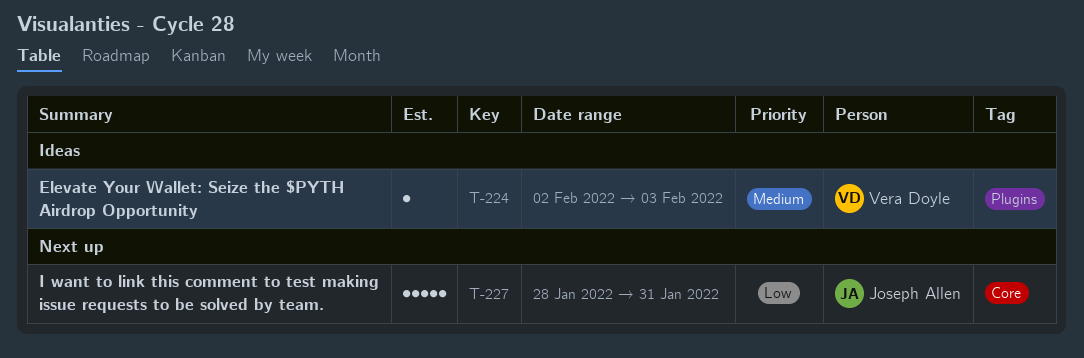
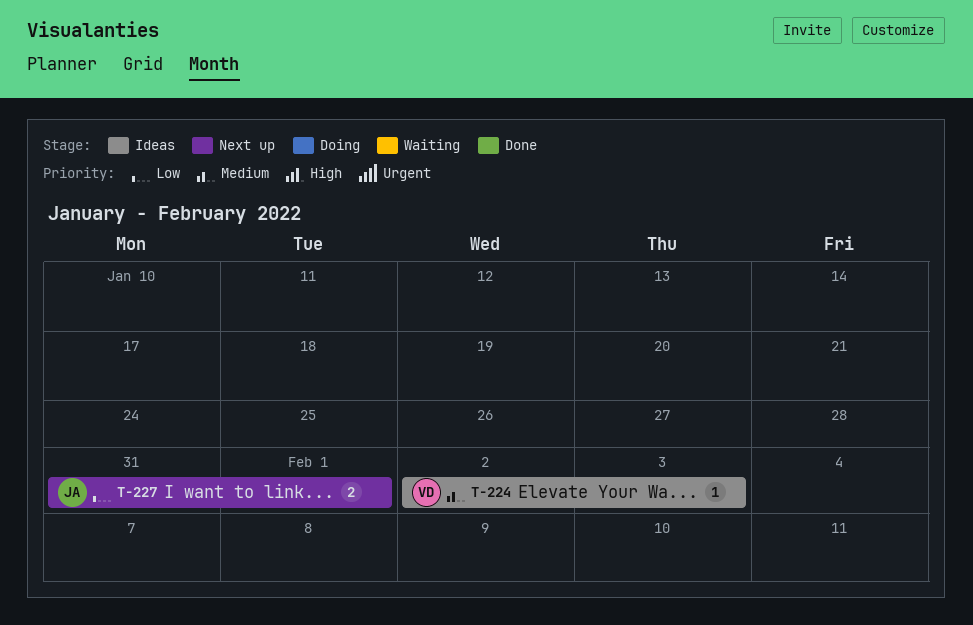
T-227, estimate: 5 -> 2
T-227, start: Jan 28 -> Jan 31
T-227, due: Jan 31 -> Feb 1

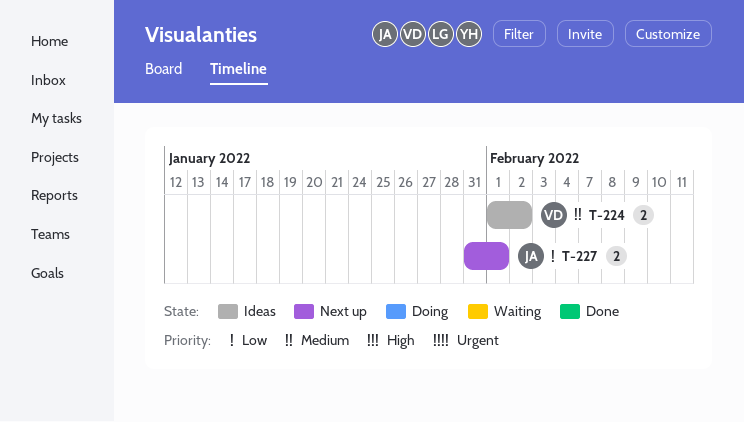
T-224, estimate: 1 -> 2
T-224, start: Feb 2 -> Feb 1
T-224, due: Feb 3 -> Feb 2

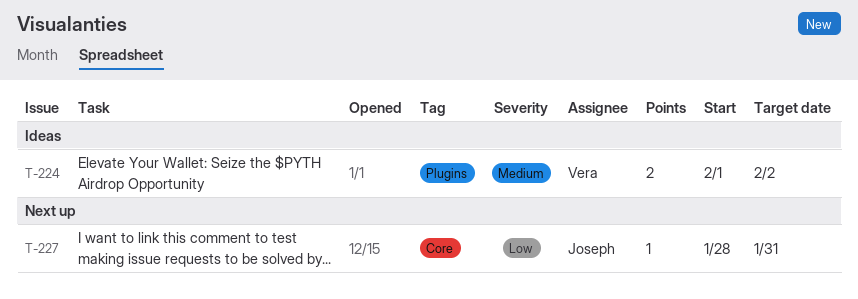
T-227, estimate: 2 -> 1
T-227, start: Jan 31 -> Jan 28
T-227, due: Feb 1 -> Jan 31

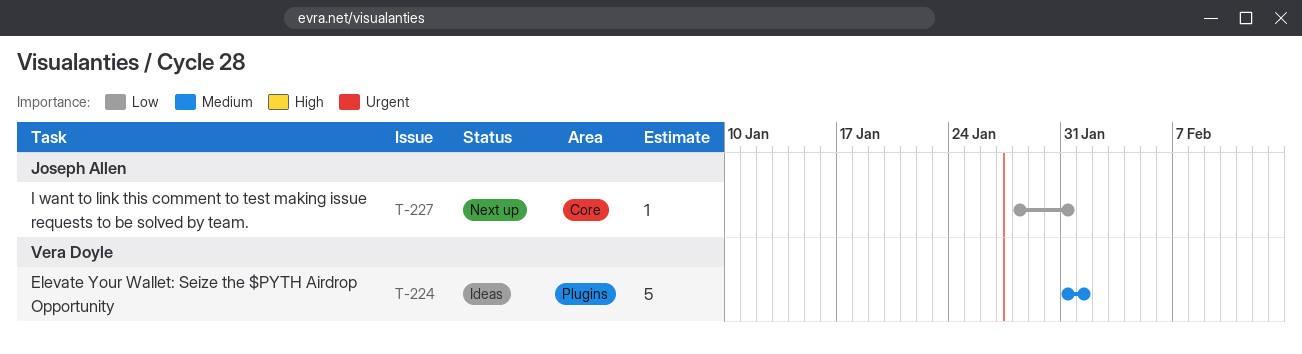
T-224, estimate: 2 -> 5
T-224, start: Feb 1 -> Jan 31
T-224, due: Feb 2 -> Feb 1

